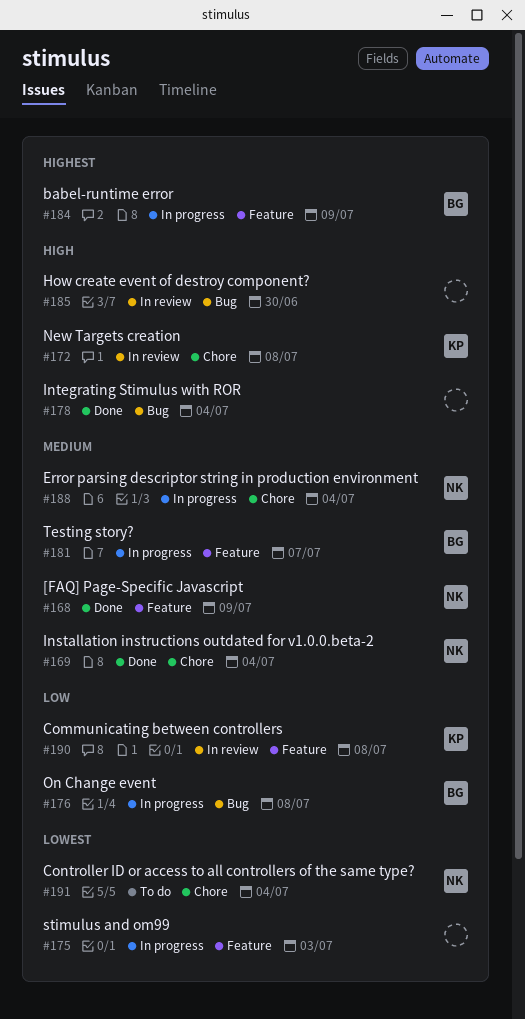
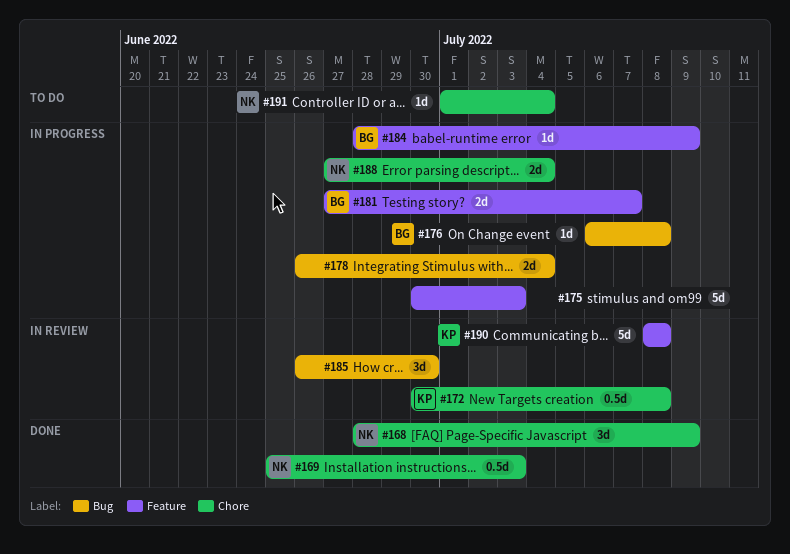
#168, label: Feature -> Chore
#169, due: Jul 4 -> Jul 3
#178, status: Done -> In progress

